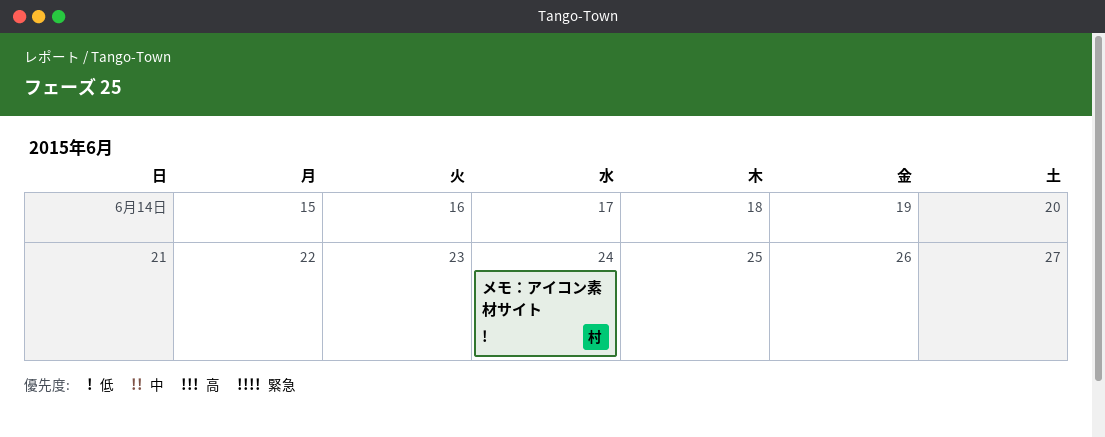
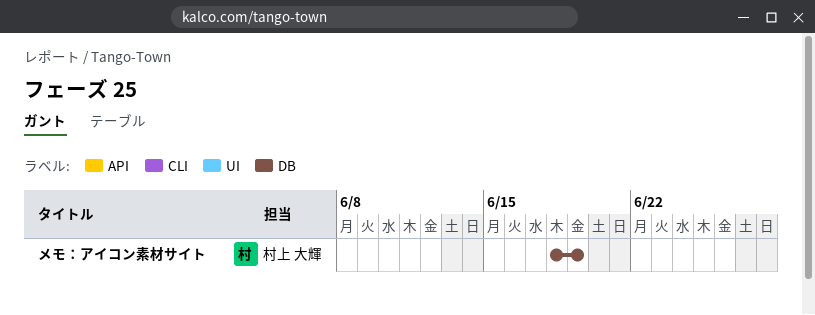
メモ：アイコン素材サイト, due: Jun 24 -> Jun 19

